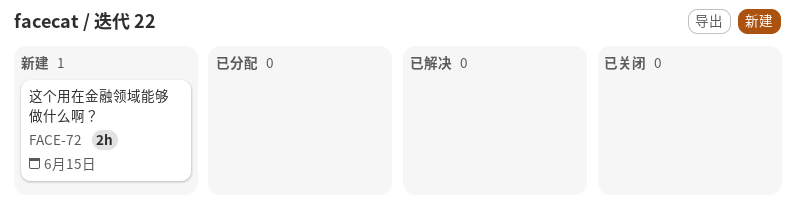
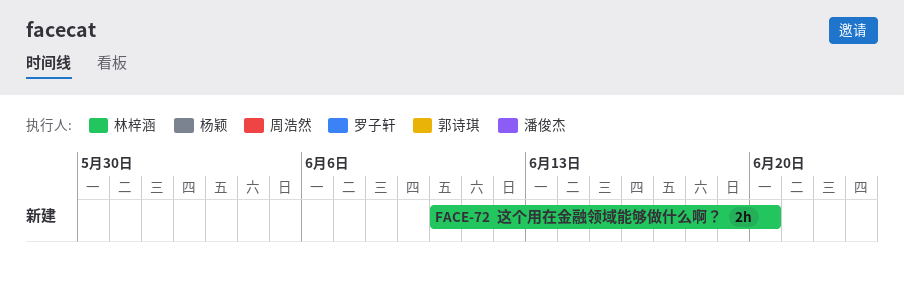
FACE-72, due: Jun 15 -> Jun 20

